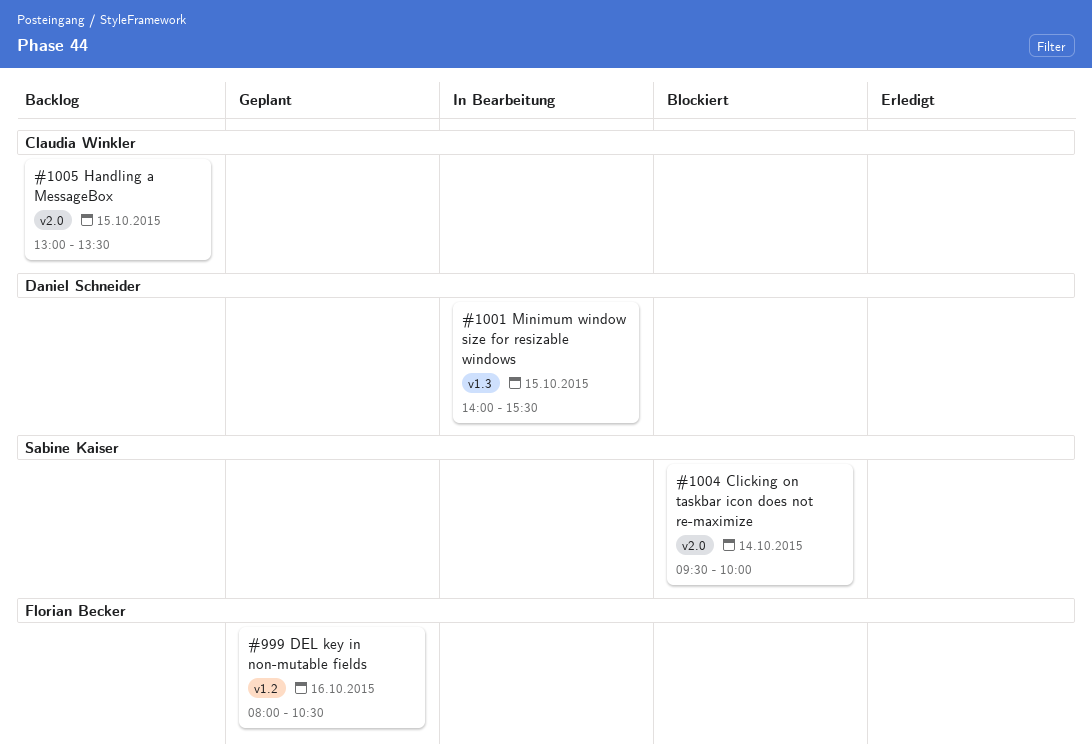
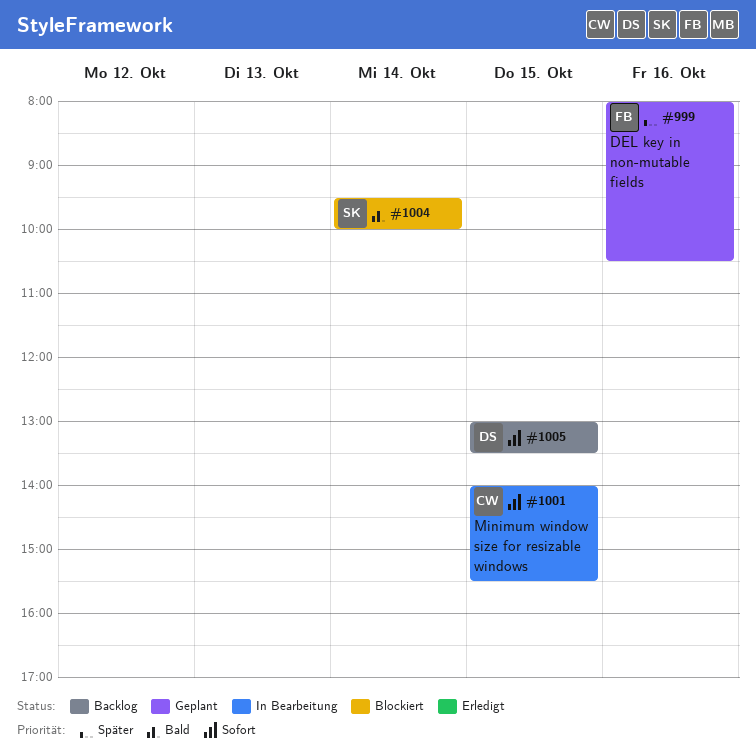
#1001, owner: Daniel Schneider -> Claudia Winkler
#1005, owner: Claudia Winkler -> Daniel Schneider

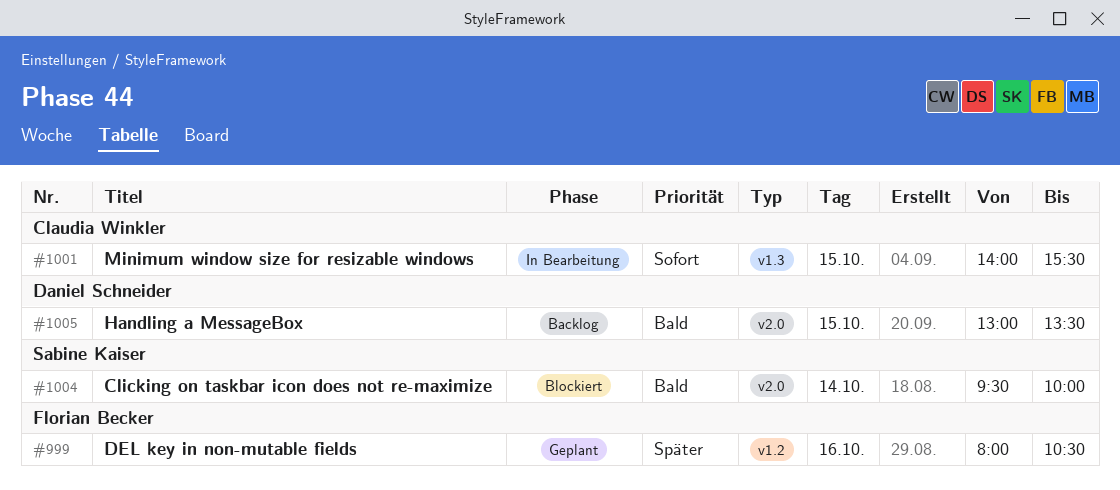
#1005, priority: Sofort -> Bald

